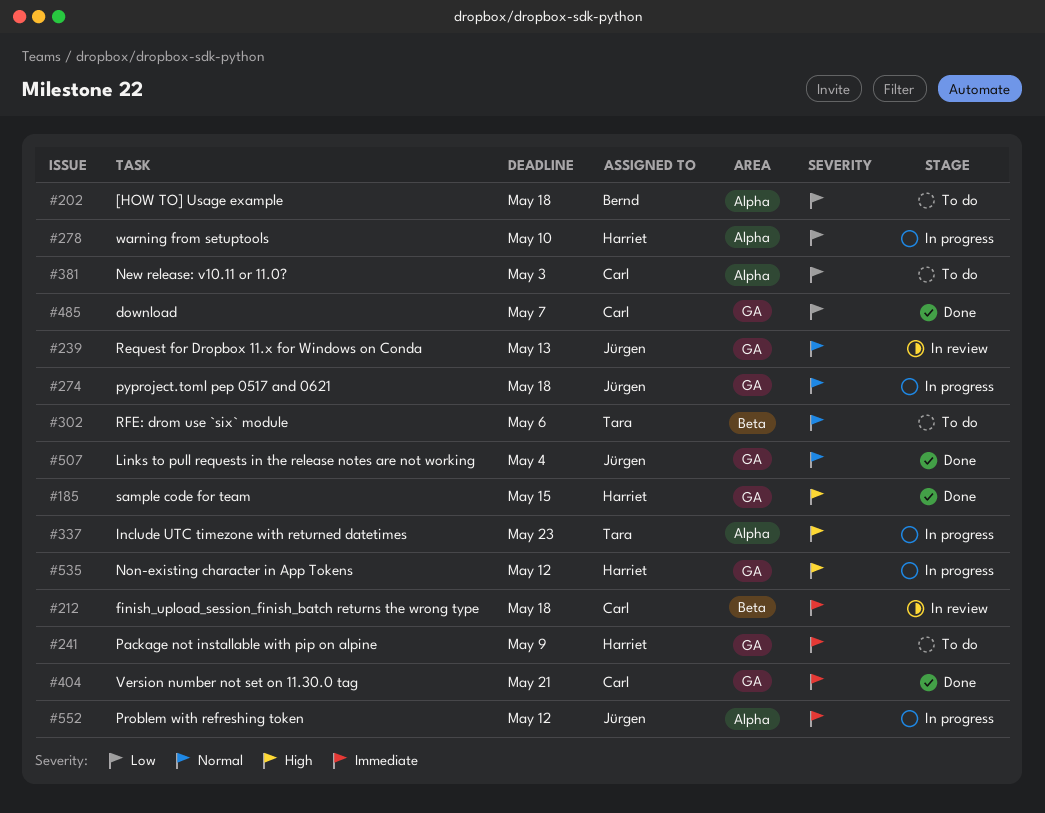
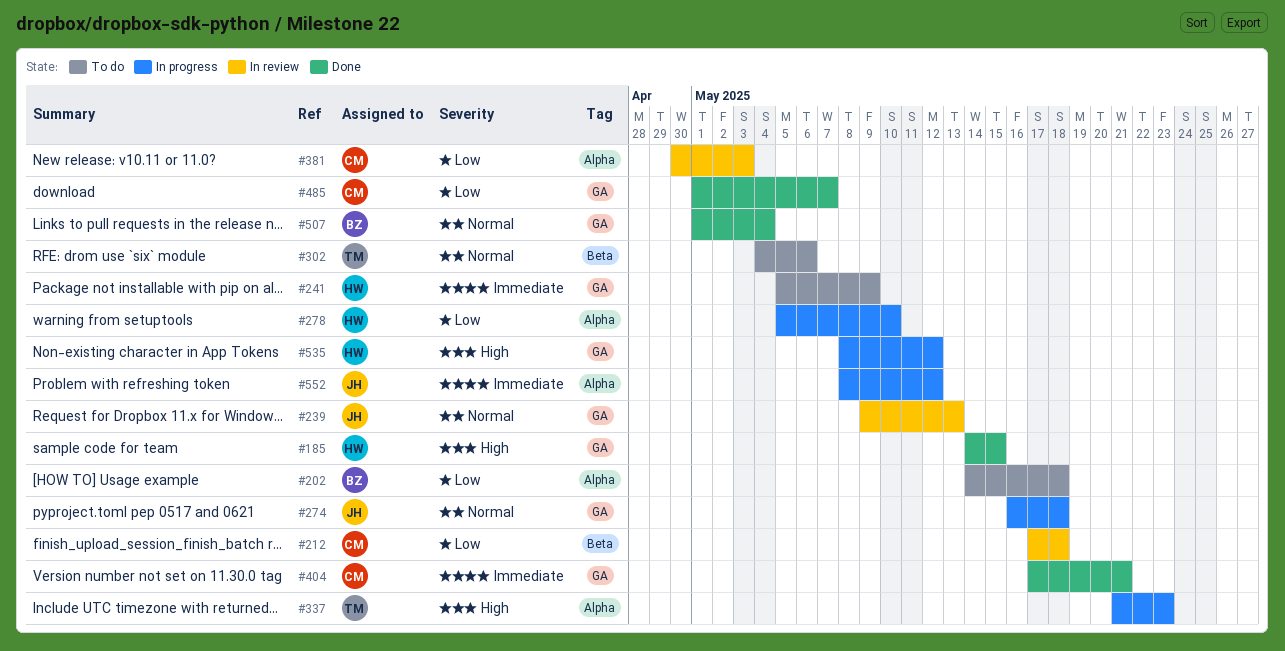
#212, priority: Immediate -> Low
#381, status: To do -> In review
#507, owner: Jürgen -> Bernd

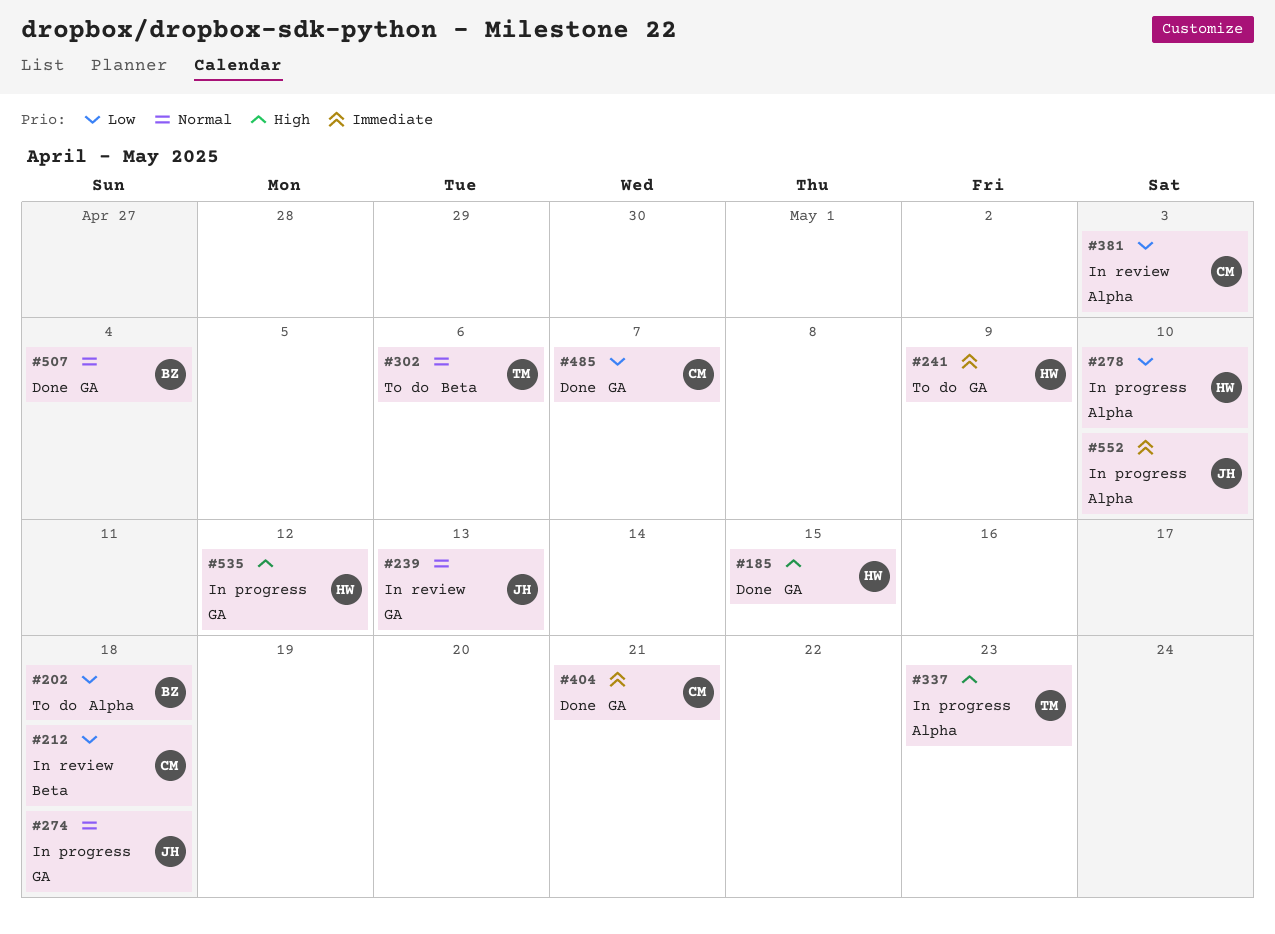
#552, due: May 12 -> May 10

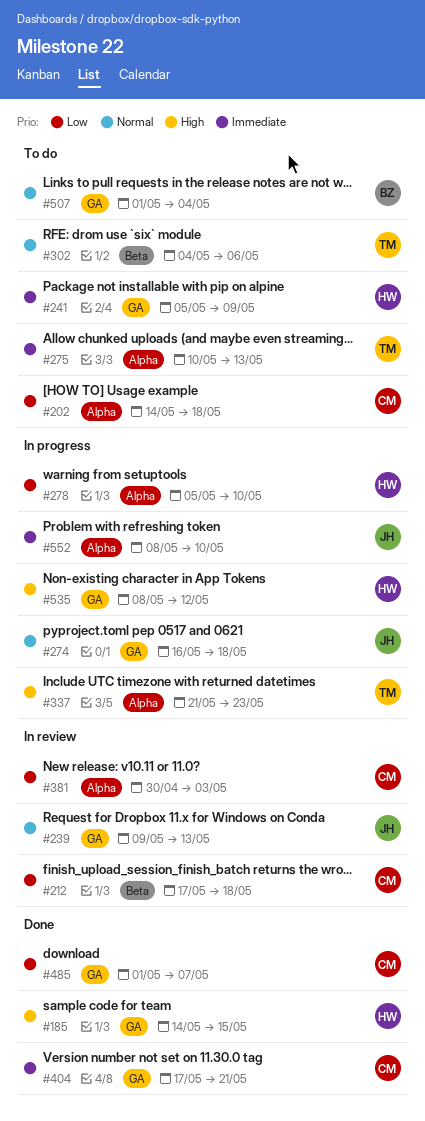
#202, owner: BZ -> CM
#275: none -> present
#507, status: Done -> To do

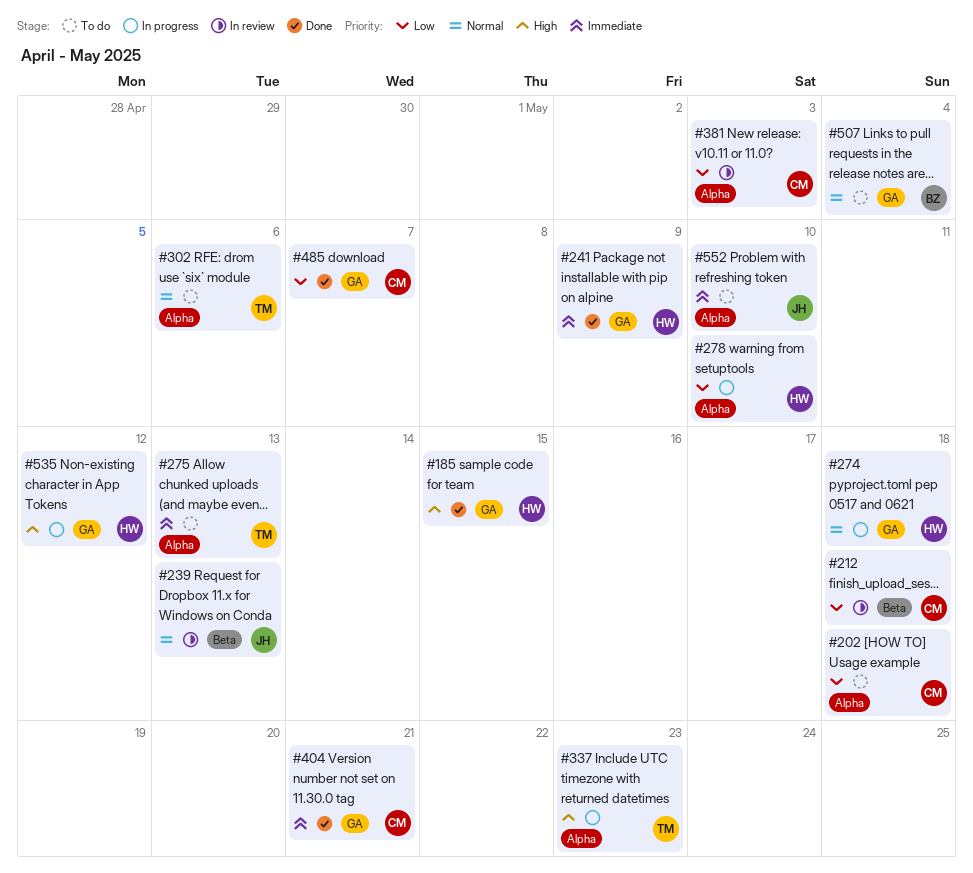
#239, label: GA -> Beta
#241, status: To do -> Done
#274, owner: JH -> HW
#302, label: Beta -> Alpha
#552, status: In progress -> To do

